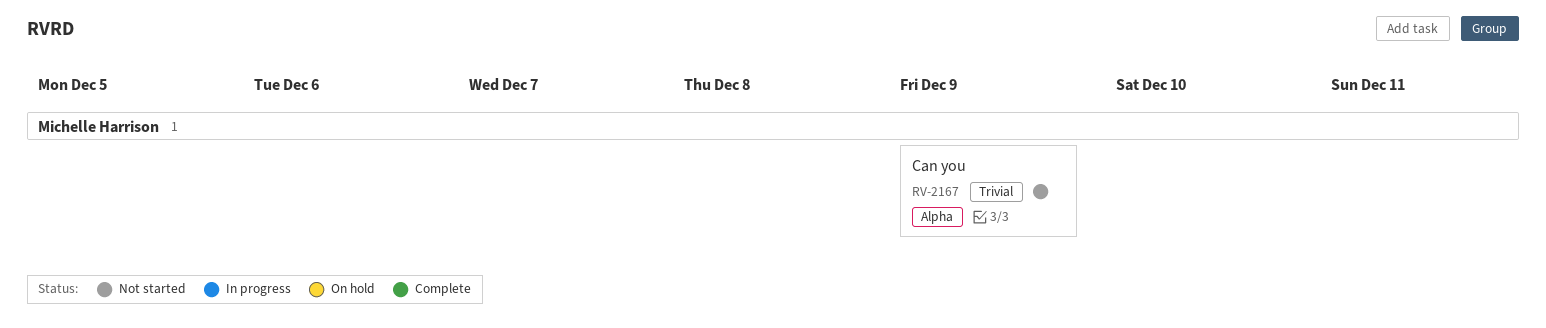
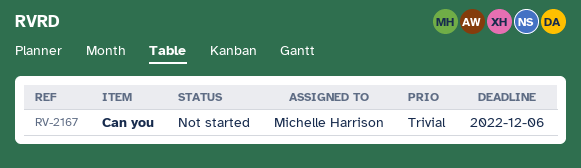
RV-2167, due: Dec 9 -> Dec 6

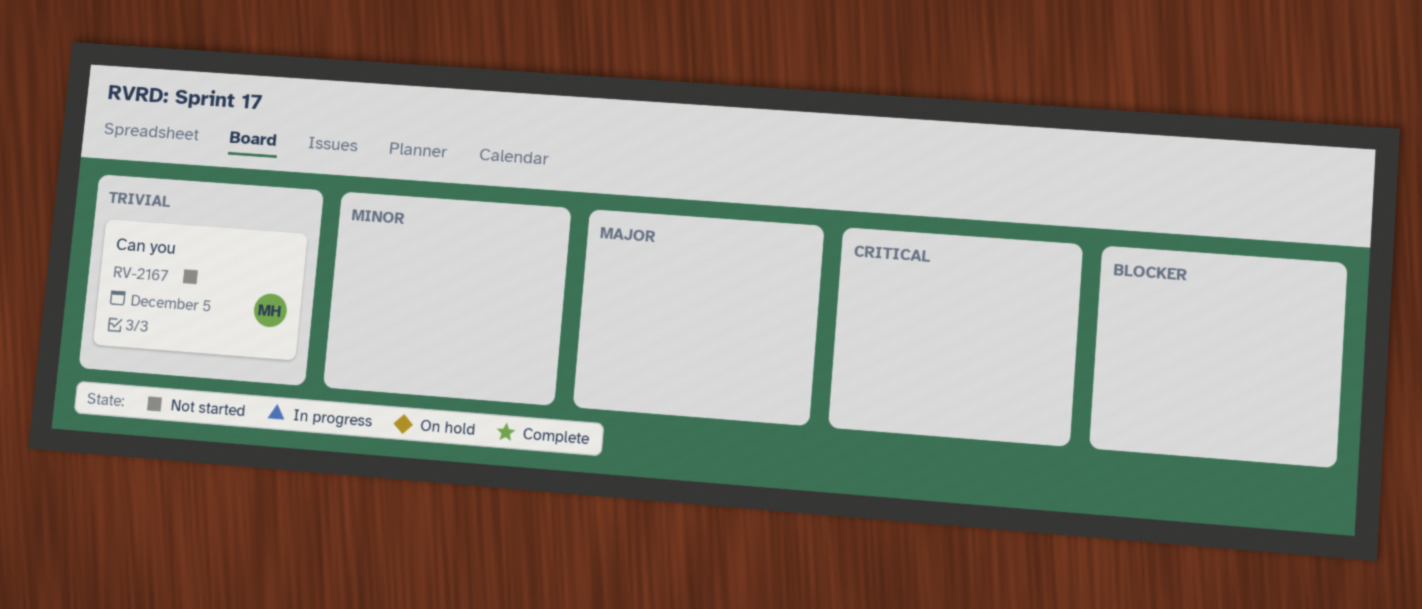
RV-2167, due: Dec 6 -> Dec 5

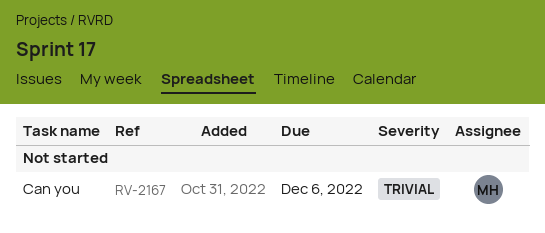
RV-2167, due: Dec 5 -> Dec 6

